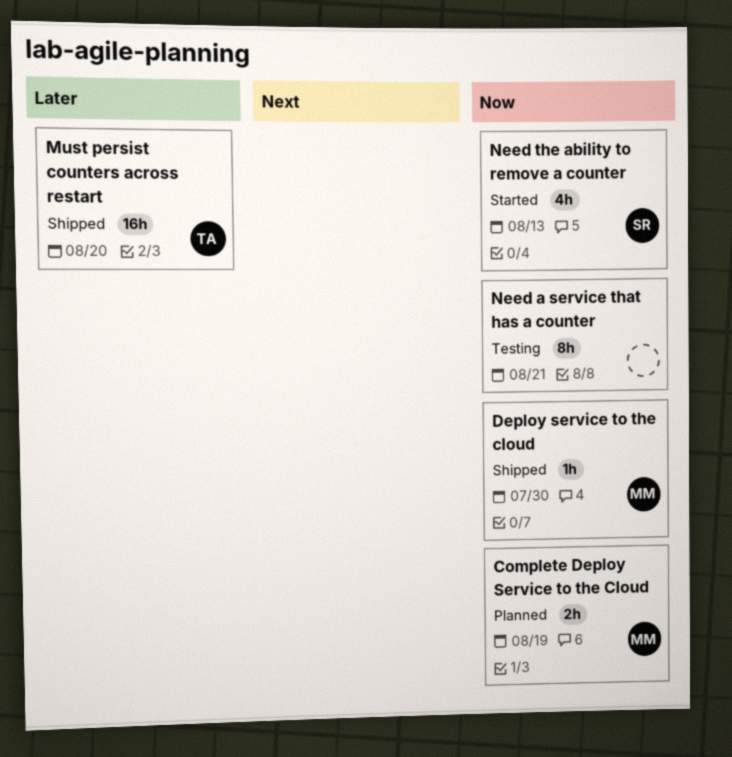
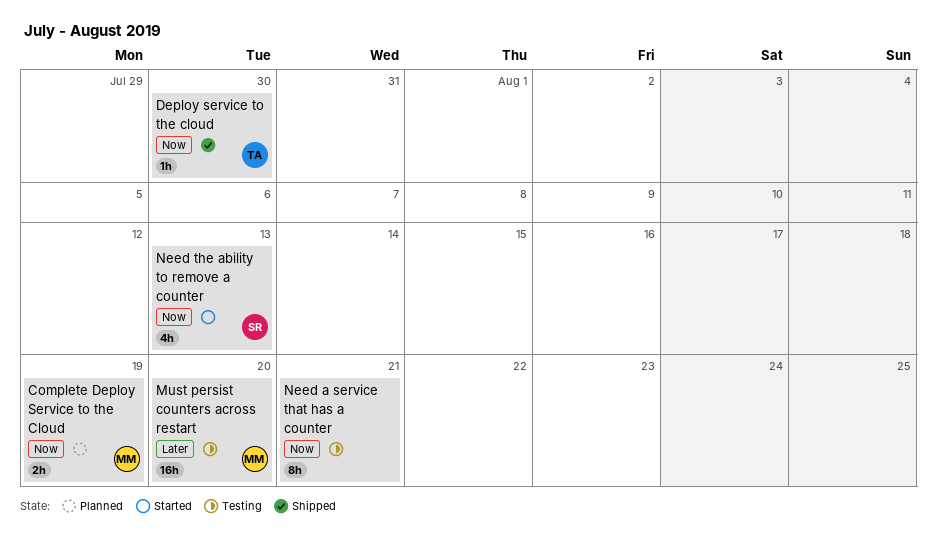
Deploy service to the cloud, owner: MM -> TA
Must persist counters across restart, status: Shipped -> Testing
Must persist counters across restart, owner: TA -> MM

